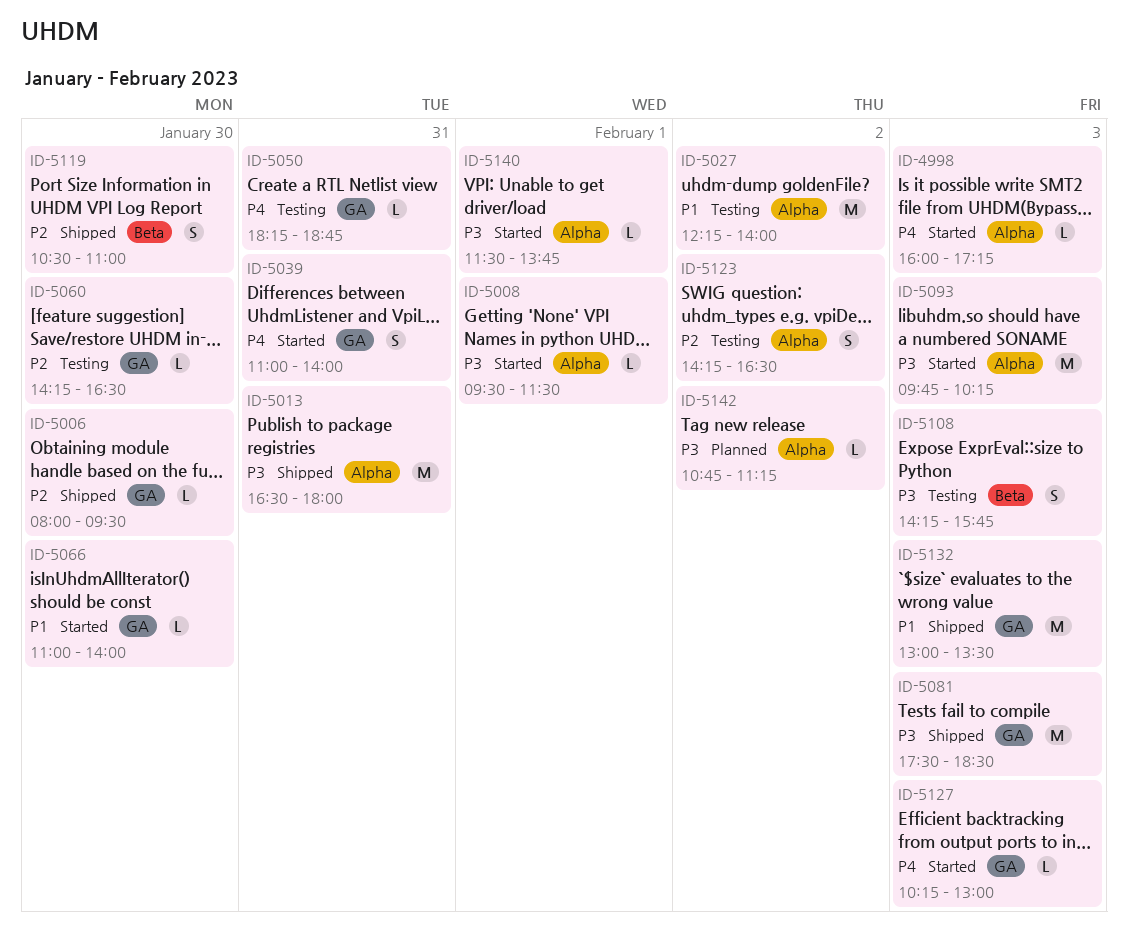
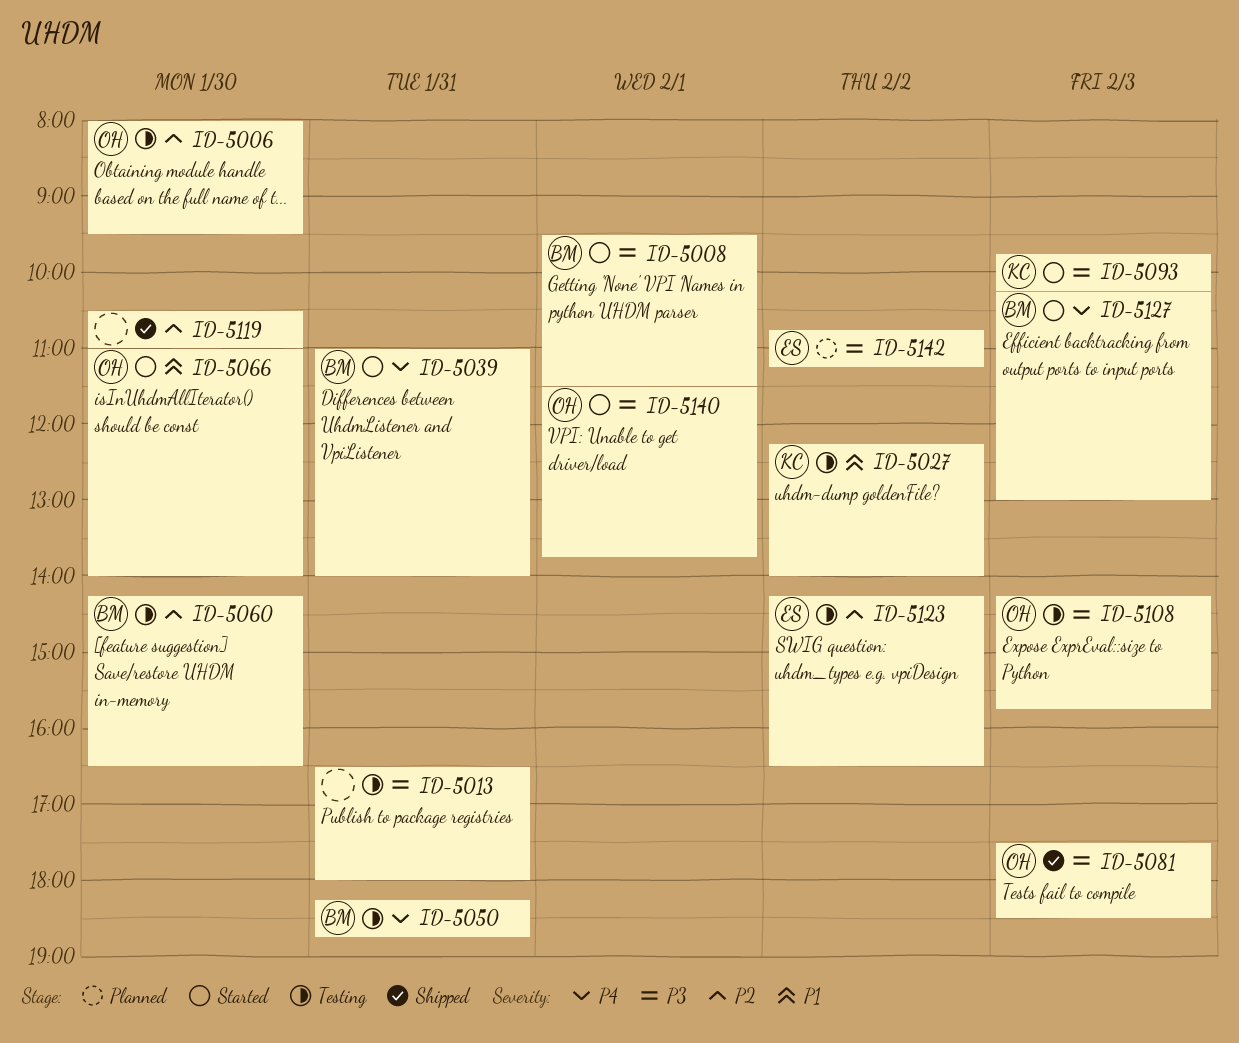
ID-4998: present -> none
ID-5006, status: Shipped -> Testing
ID-5013, status: Shipped -> Testing
ID-5132: present -> none

